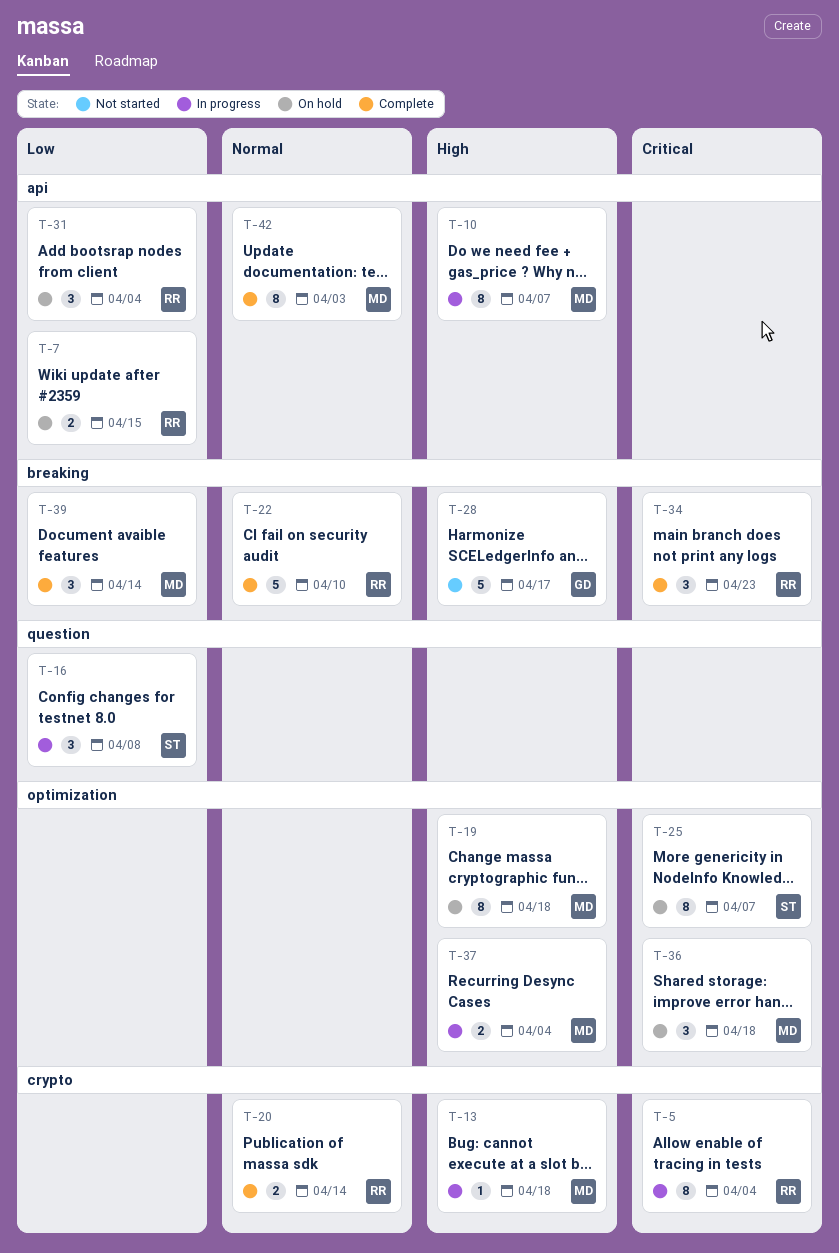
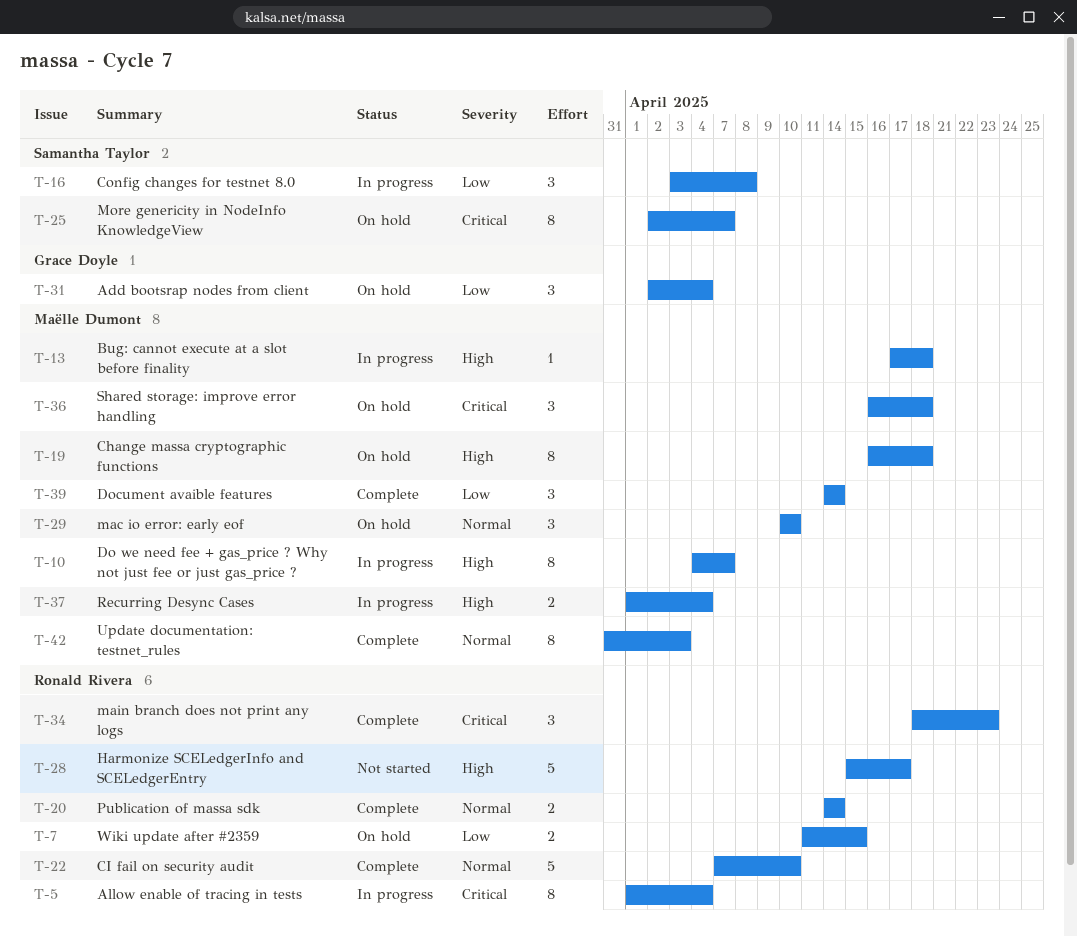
T-28, owner: Grace Doyle -> Ronald Rivera
T-29: none -> present
T-31, owner: Ronald Rivera -> Grace Doyle

